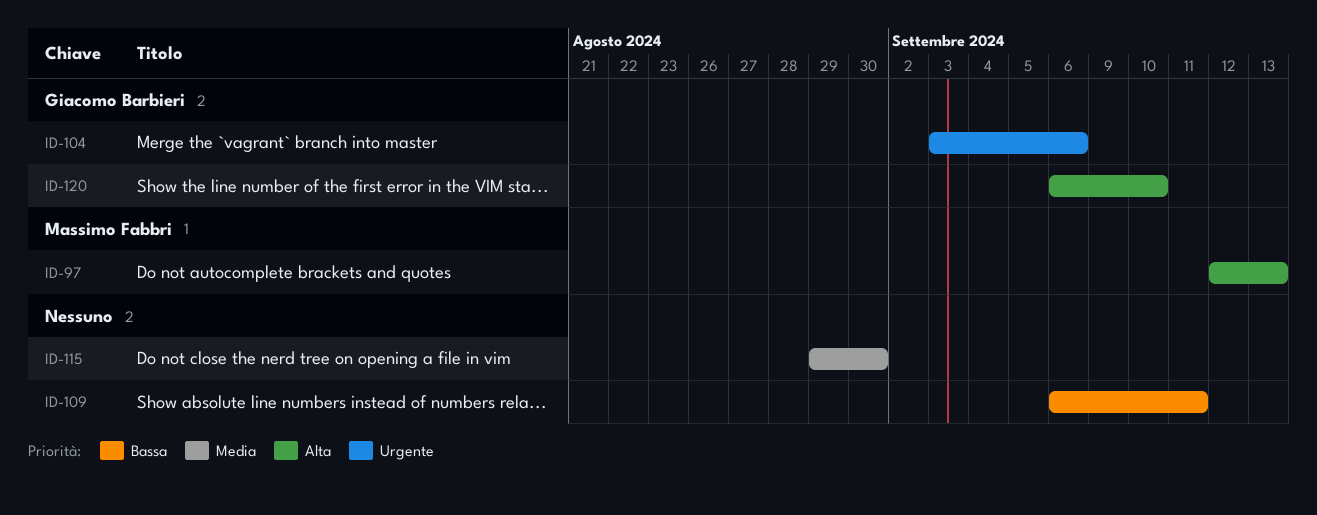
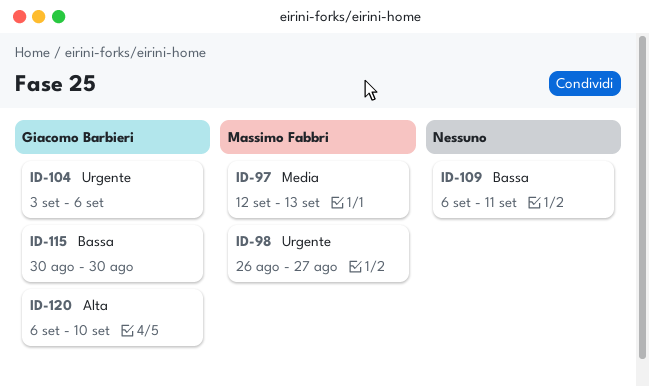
ID-97, priority: Alta -> Media
ID-98: none -> present
ID-115, owner: none -> Giacomo Barbieri
ID-115, priority: Media -> Bassa
ID-115, start: Aug 29 -> Aug 30

